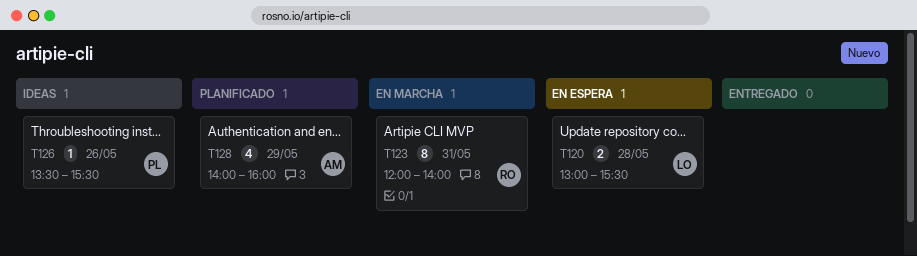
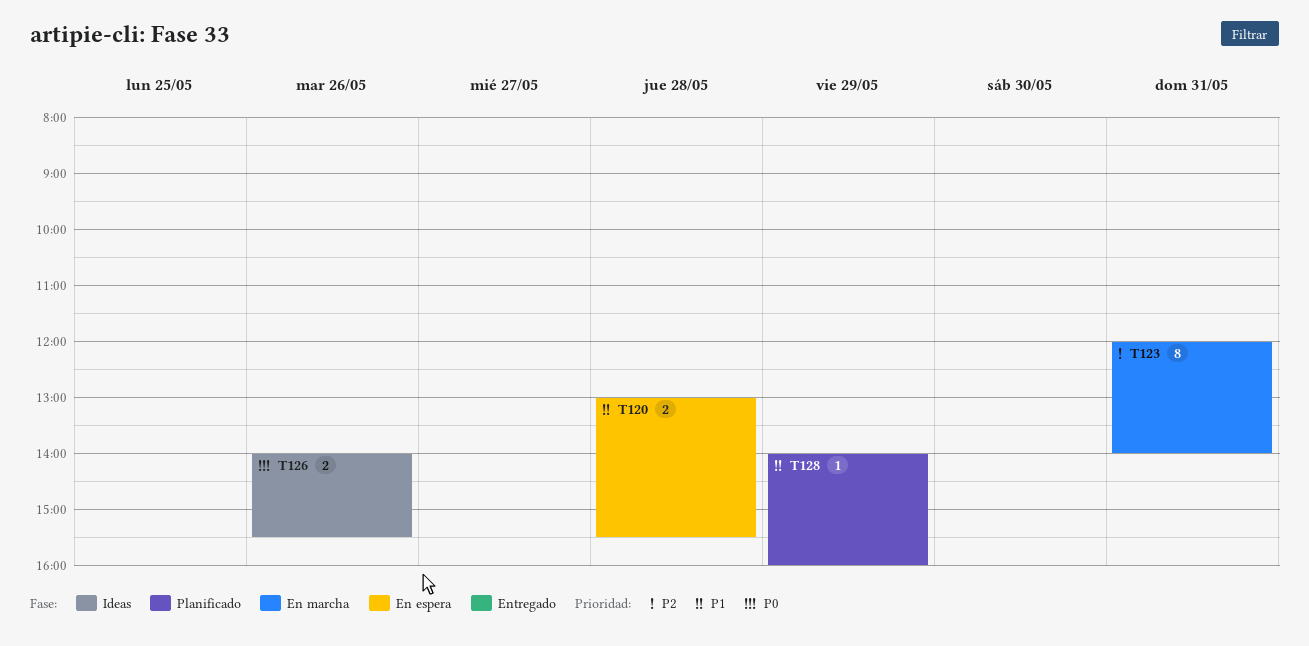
T126, estimate: 1 -> 2
T126, begins: 13:30 -> 14:00
T128, estimate: 4 -> 1

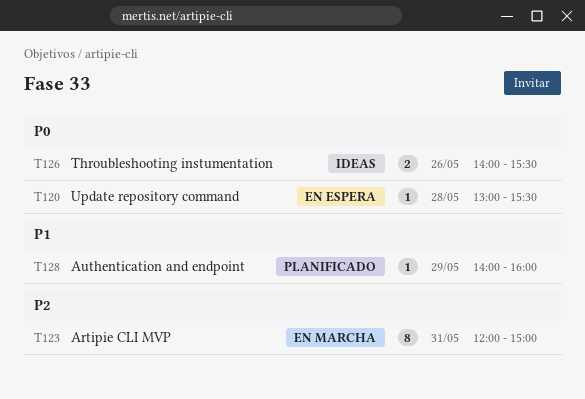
T120, priority: P1 -> P0
T120, estimate: 2 -> 1
T123, ends: 14:00 -> 15:00

